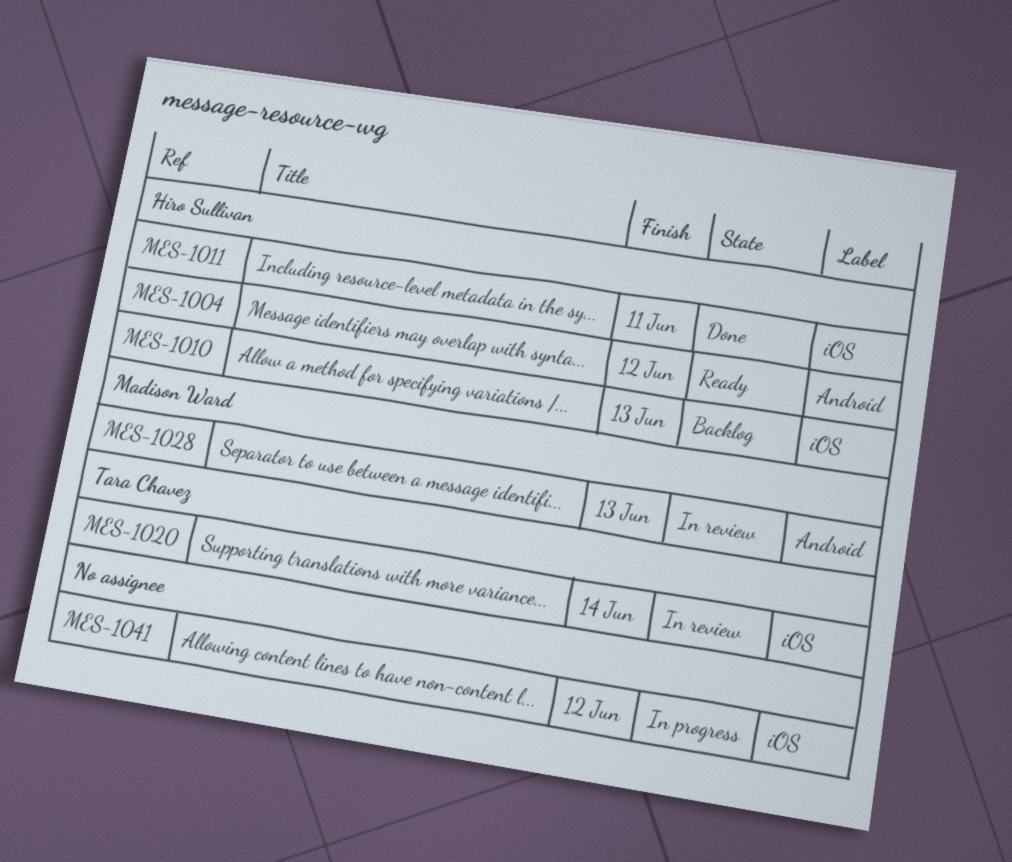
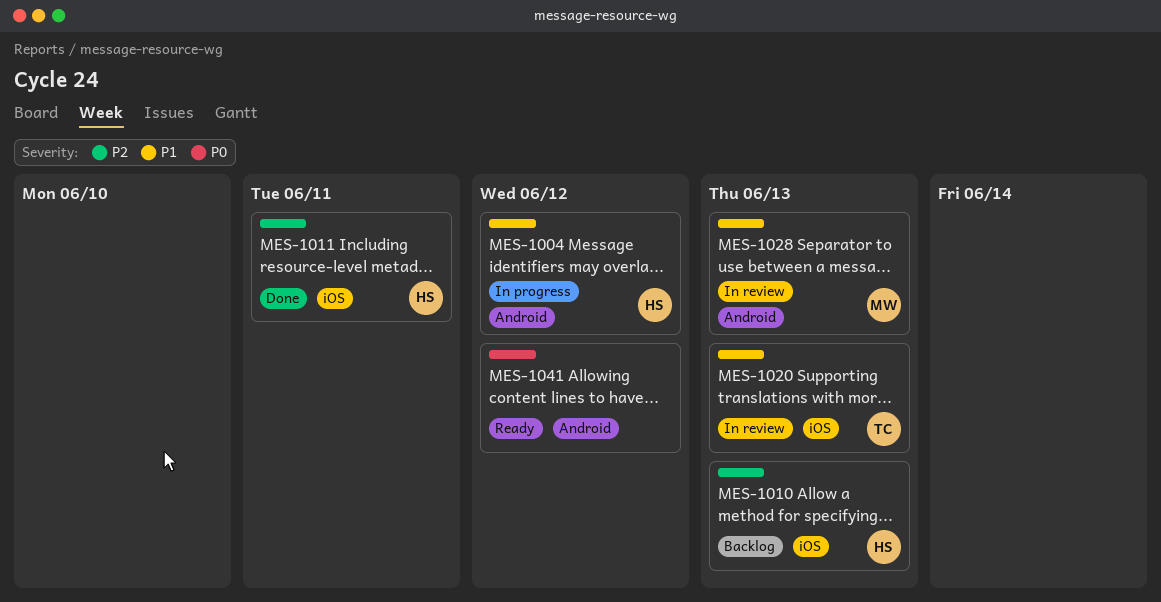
MES-1004, status: Ready -> In progress
MES-1020, due: Jun 14 -> Jun 13
MES-1041, status: In progress -> Ready
MES-1041, label: iOS -> Android

